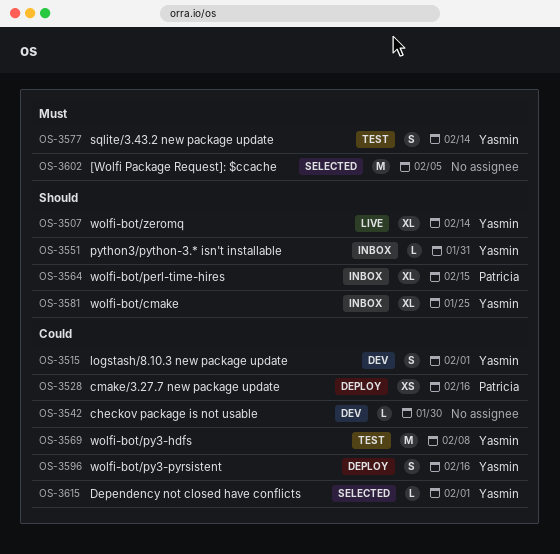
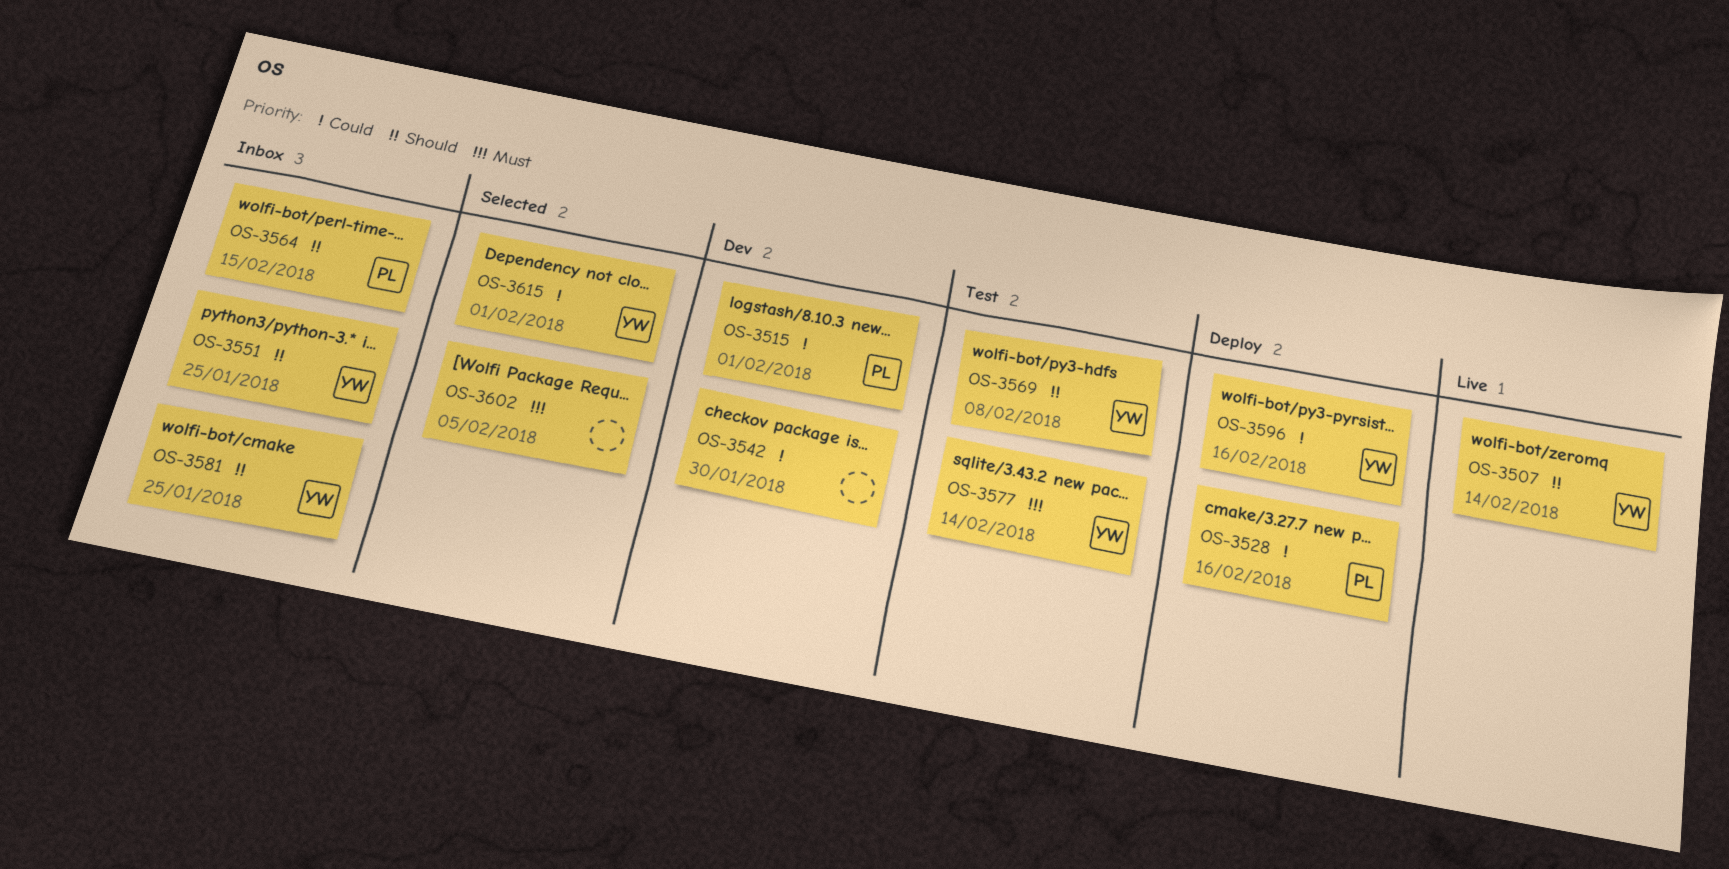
OS-3515, owner: Yasmin -> Patricia
OS-3551, due: Jan 31 -> Jan 25
OS-3569, priority: Could -> Should

